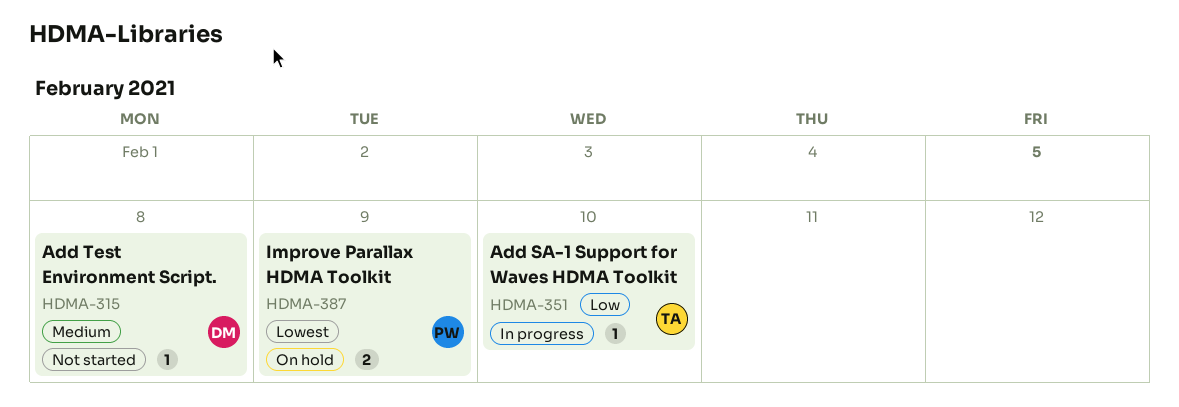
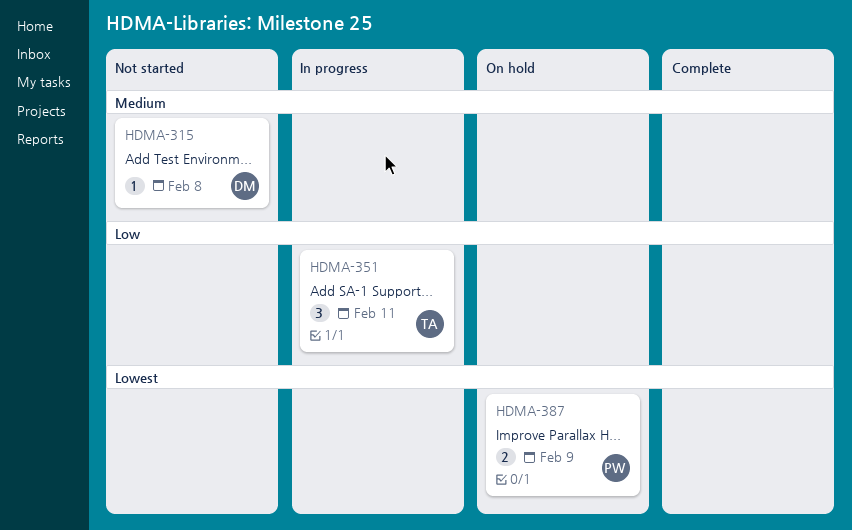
HDMA-351, estimate: 1 -> 3
HDMA-351, due: Feb 10 -> Feb 11

